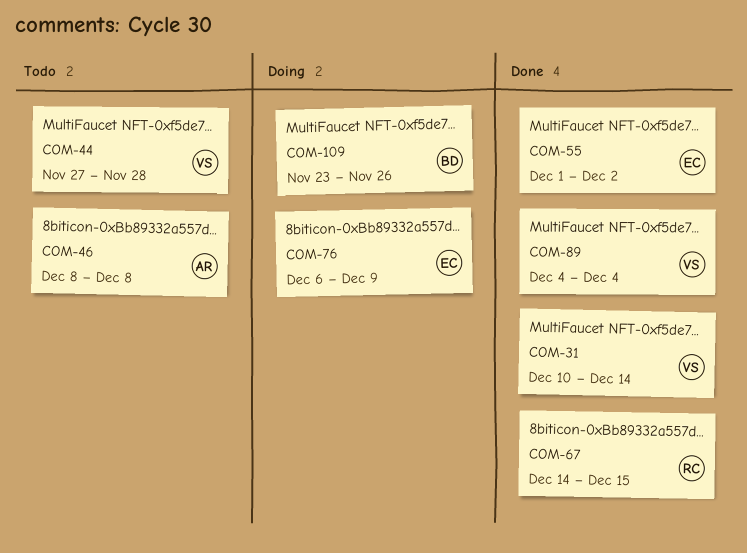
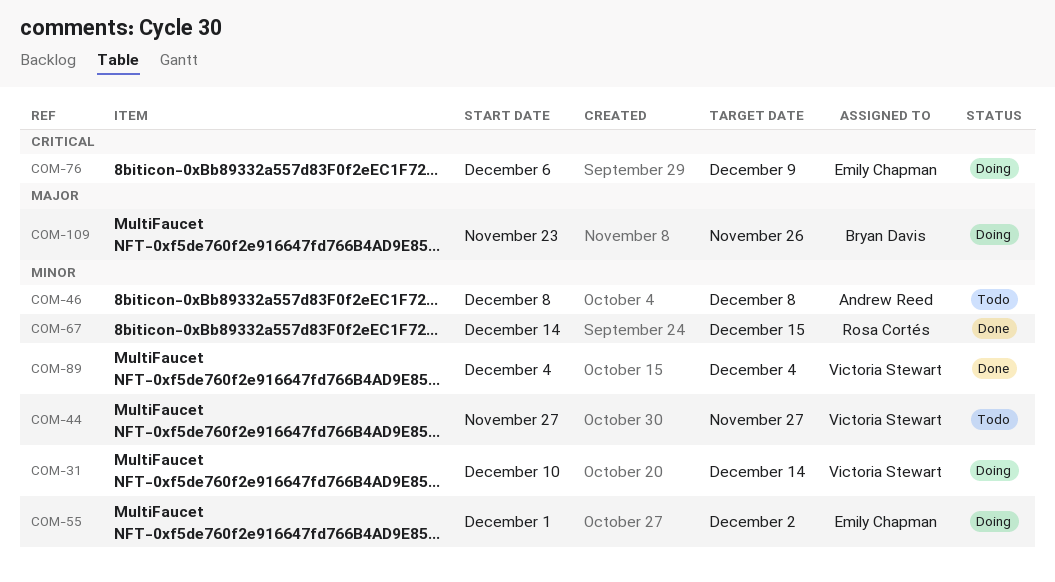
COM-31, status: Done -> Doing
COM-44, due: Nov 28 -> Nov 27
COM-55, status: Done -> Doing

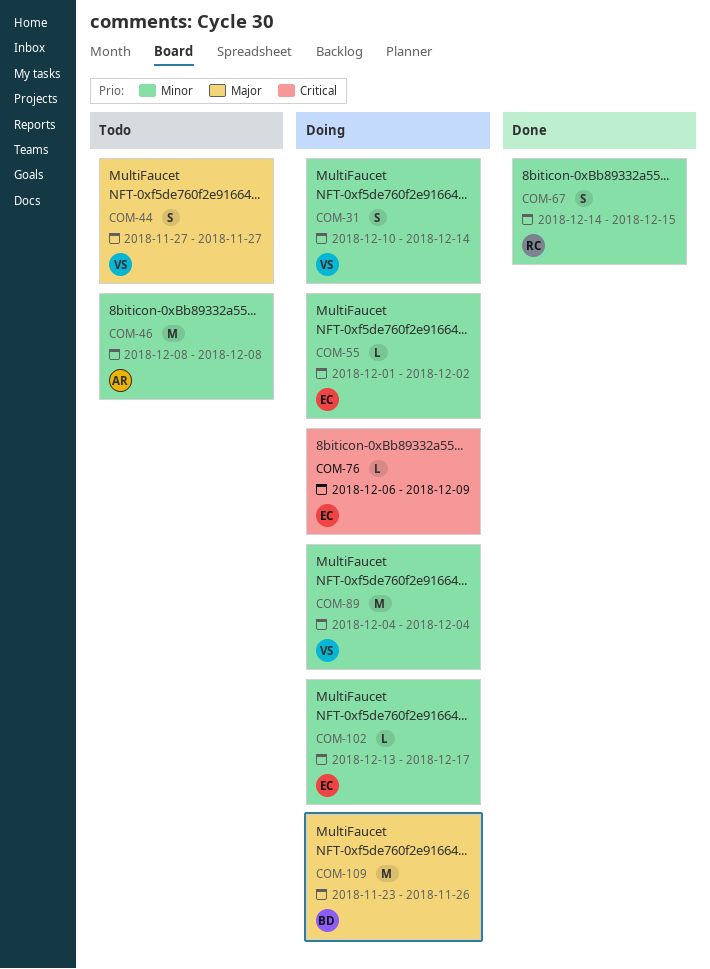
COM-44, priority: Minor -> Major
COM-89, status: Done -> Doing
COM-102: none -> present

